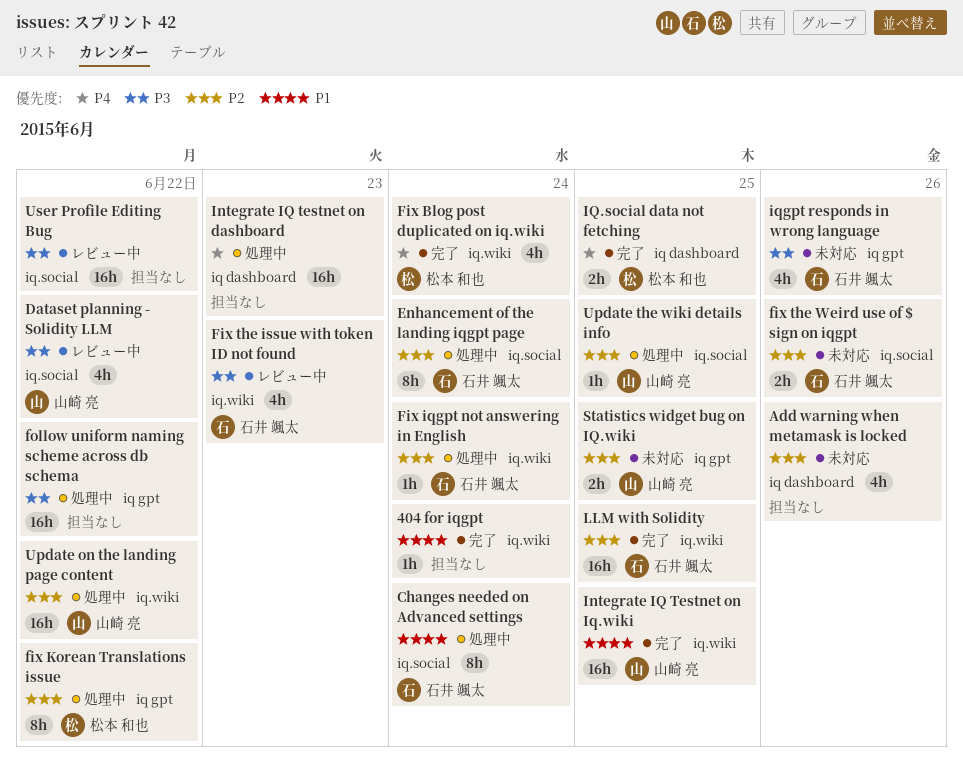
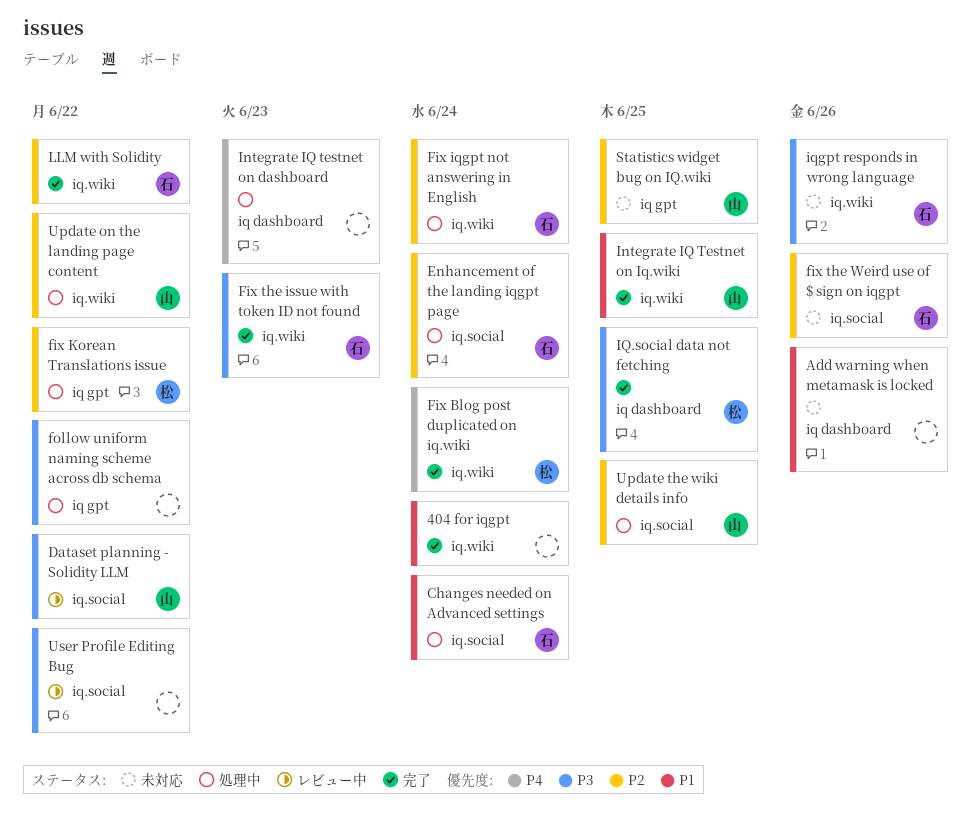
Add warning when metamask is locked, priority: P2 -> P1
Fix the issue with token ID not found, status: レビュー中 -> 完了
IQ.social data not fetching, priority: P4 -> P3
iqgpt responds in wrong language, label: iq gpt -> iq.wiki
LLM with Solidity, due: Jun 25 -> Jun 22

